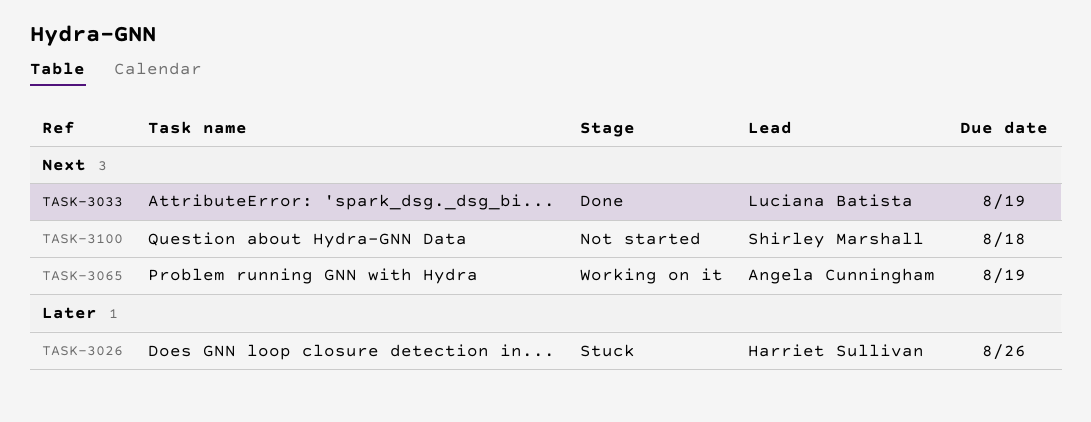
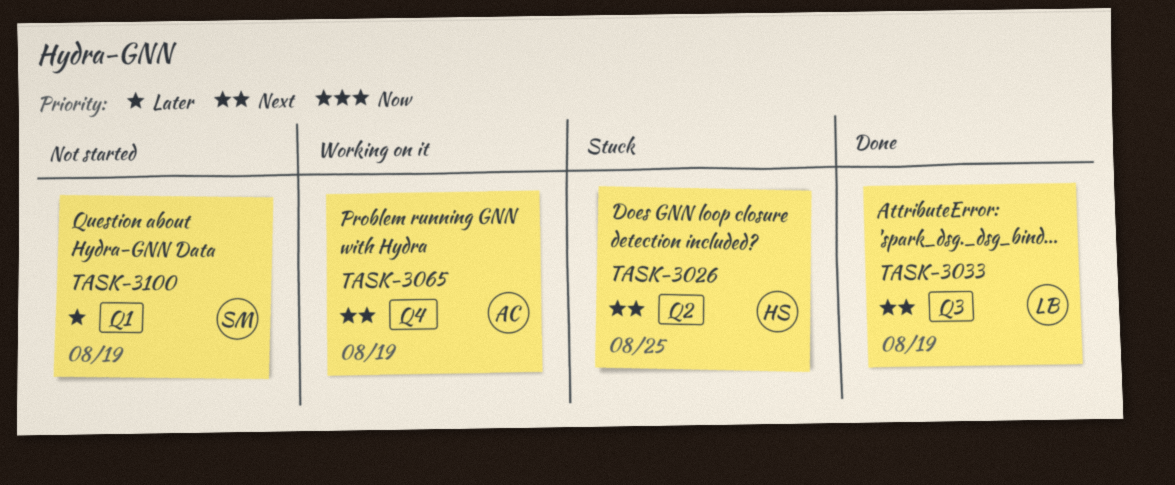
TASK-3026, priority: Later -> Next
TASK-3026, due: Aug 26 -> Aug 25
TASK-3100, priority: Next -> Later
TASK-3100, due: Aug 18 -> Aug 19

